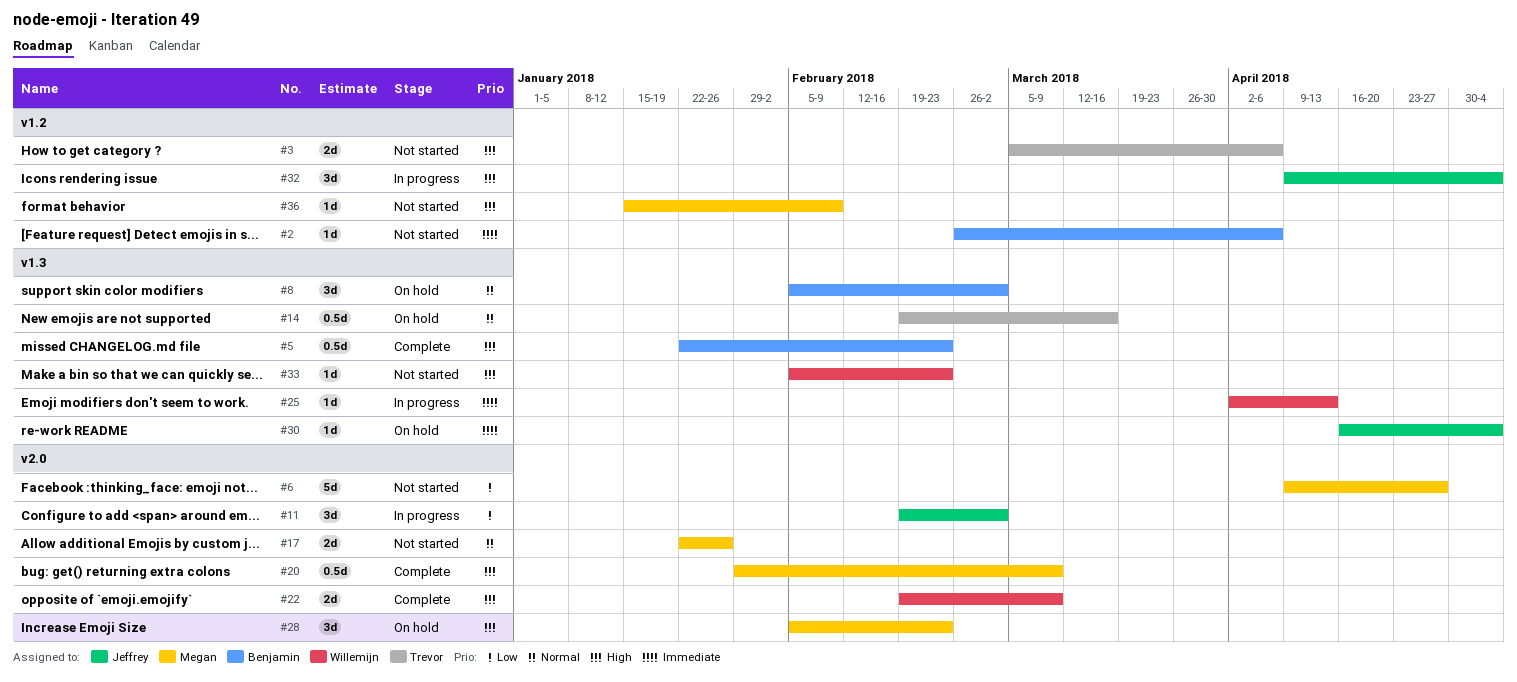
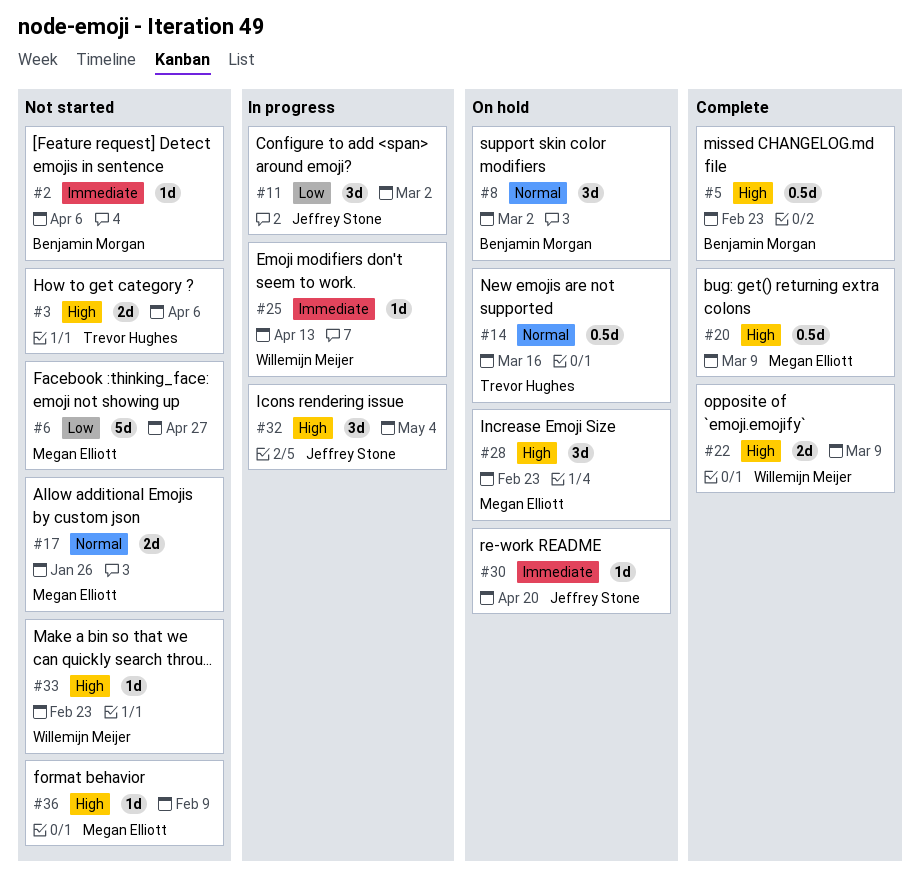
#30, due: May 4 -> Apr 20

